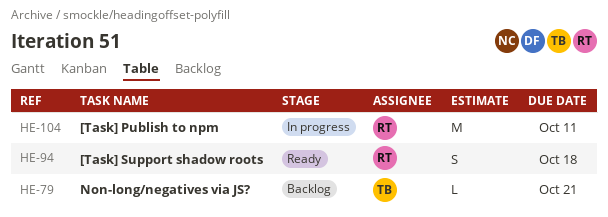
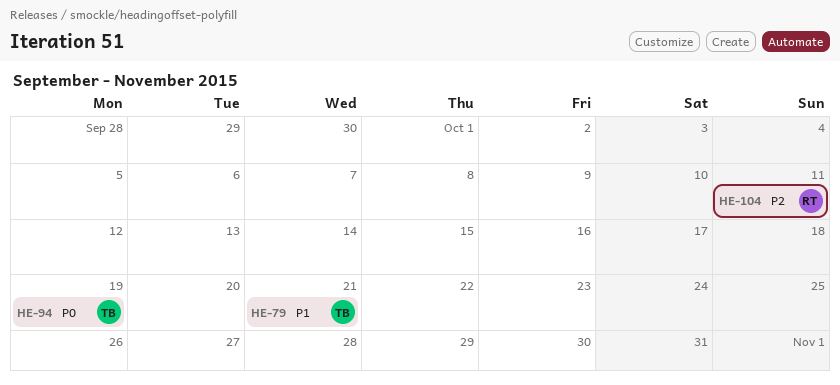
HE-94, owner: RT -> TB
HE-94, due: Oct 18 -> Oct 19

